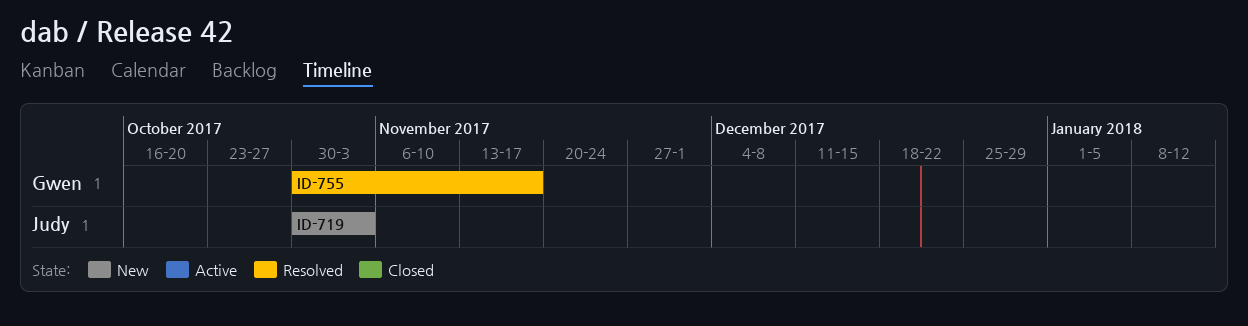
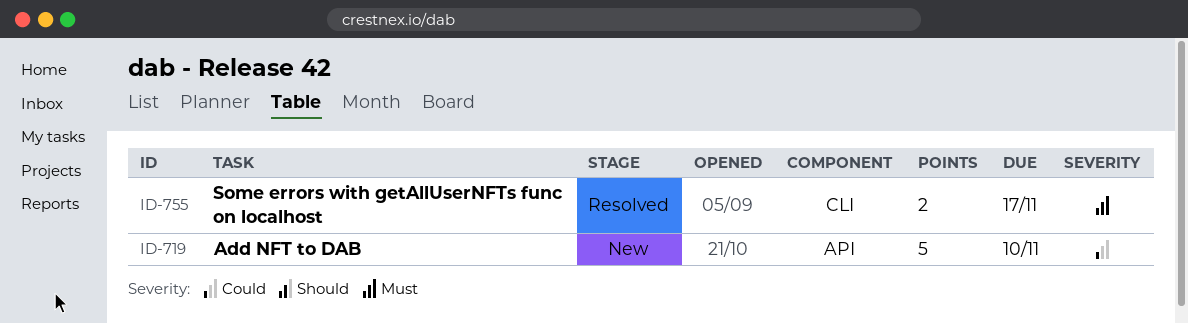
ID-719, due: Nov 3 -> Nov 10

